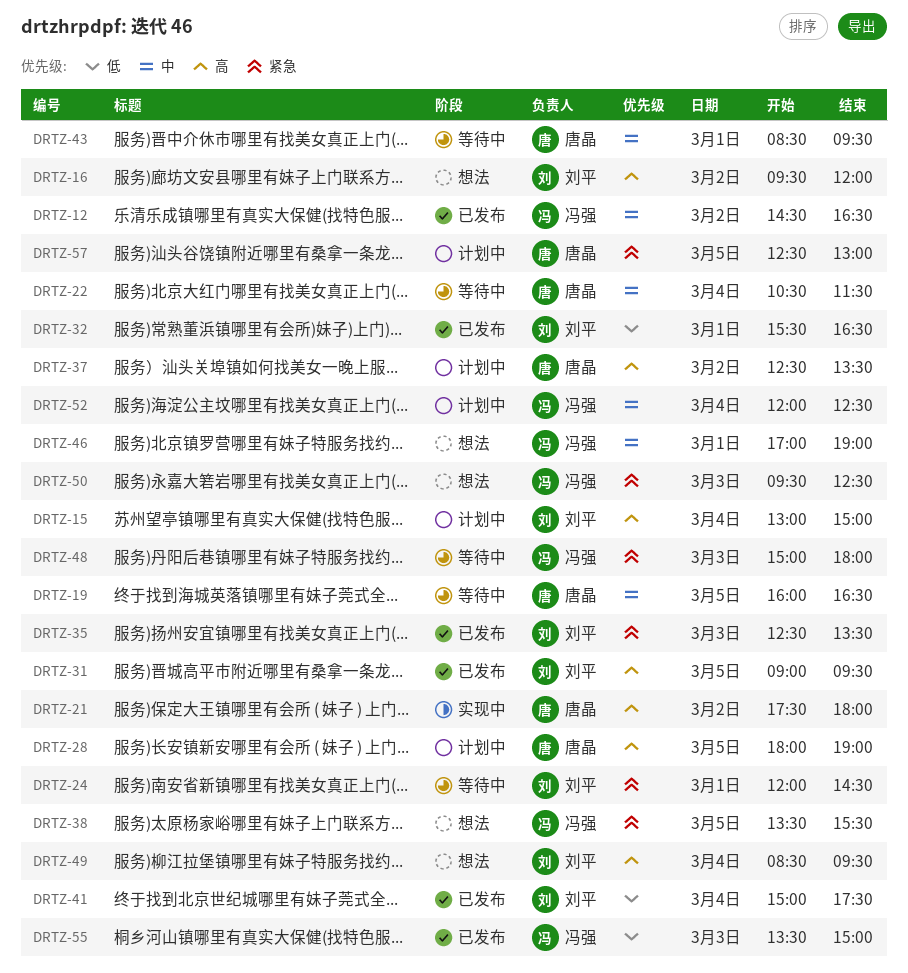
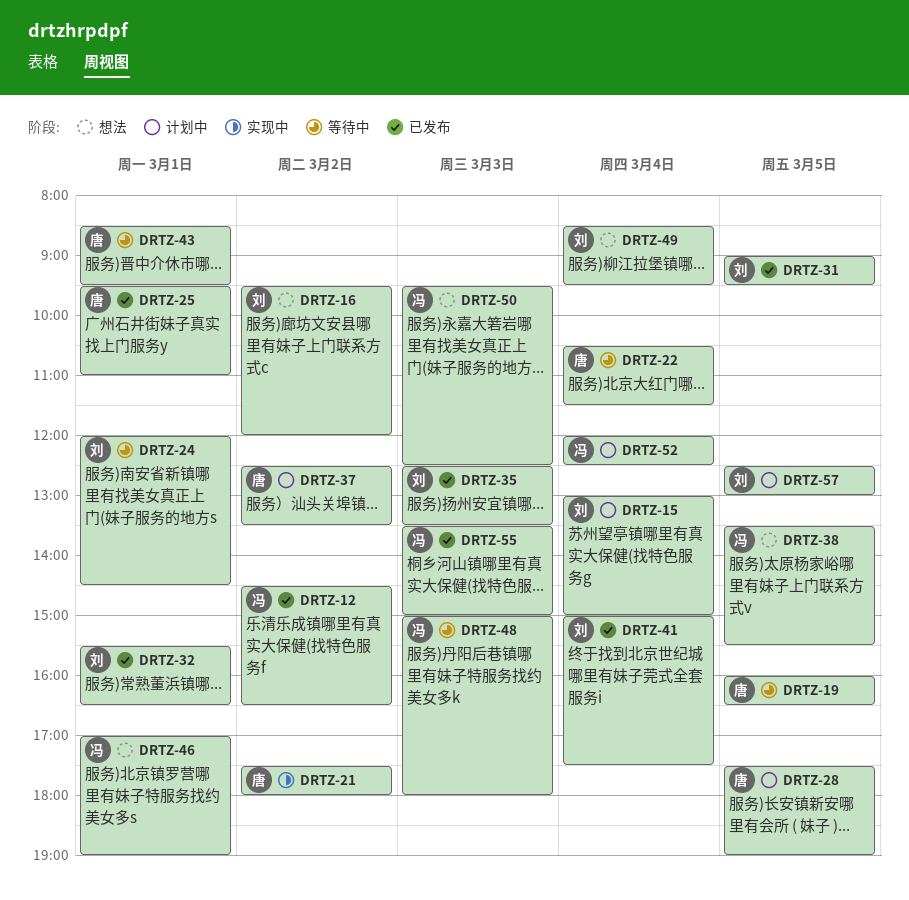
DRTZ-25: none -> present
DRTZ-28, begins: 18:00 -> 17:30
DRTZ-57, owner: 唐晶 -> 刘平

